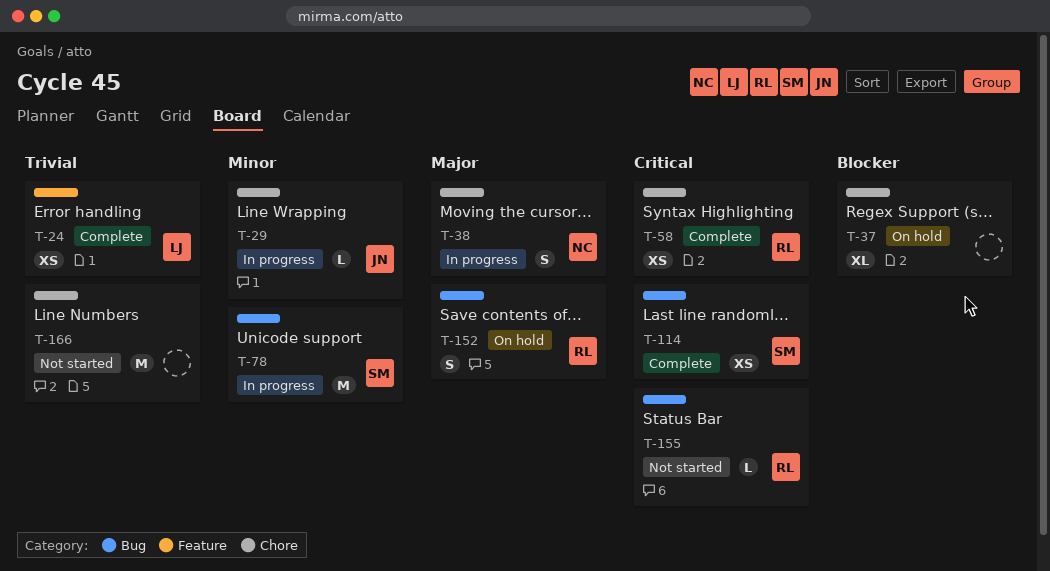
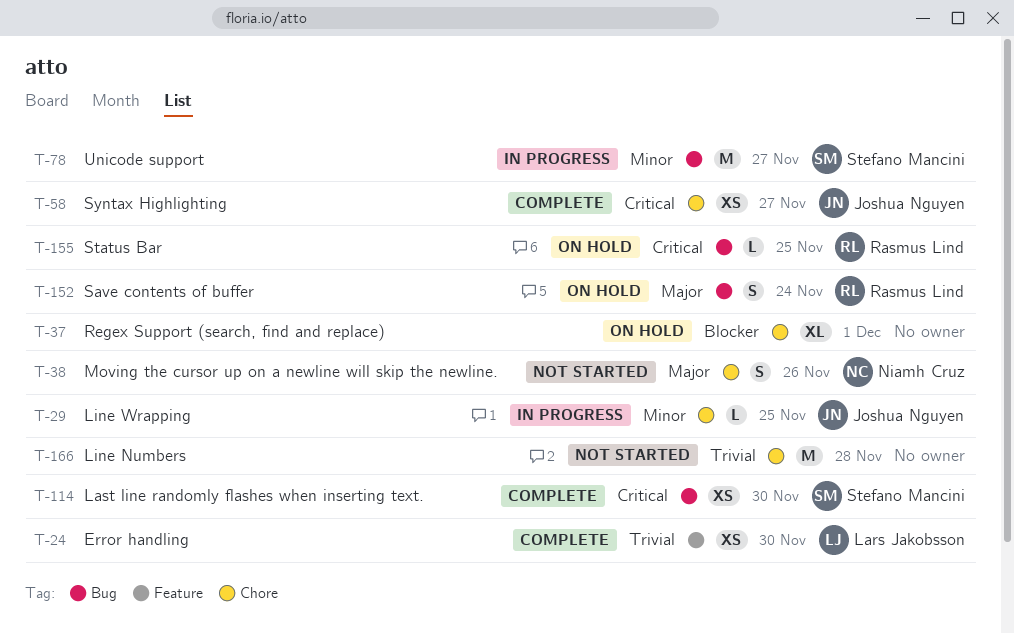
T-38, status: In progress -> Not started
T-58, owner: Rasmus Lind -> Joshua Nguyen
T-155, status: Not started -> On hold

